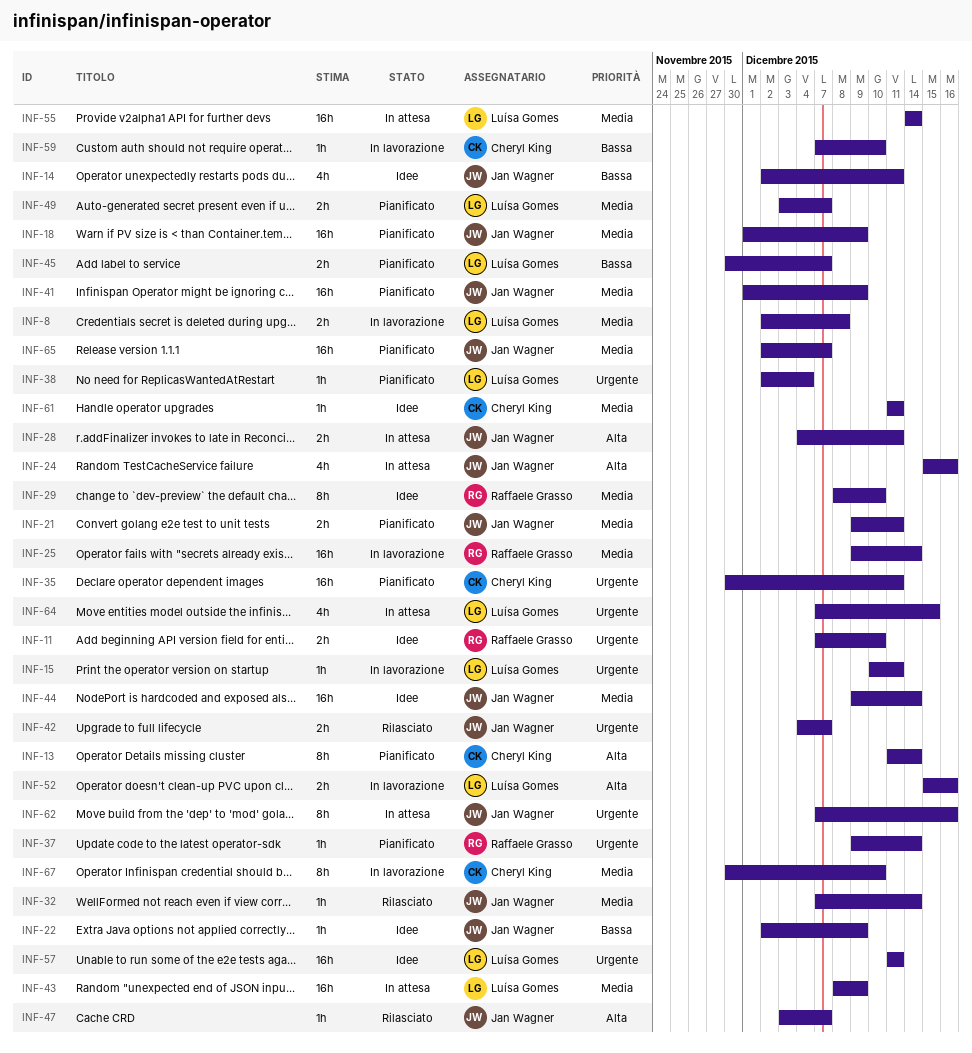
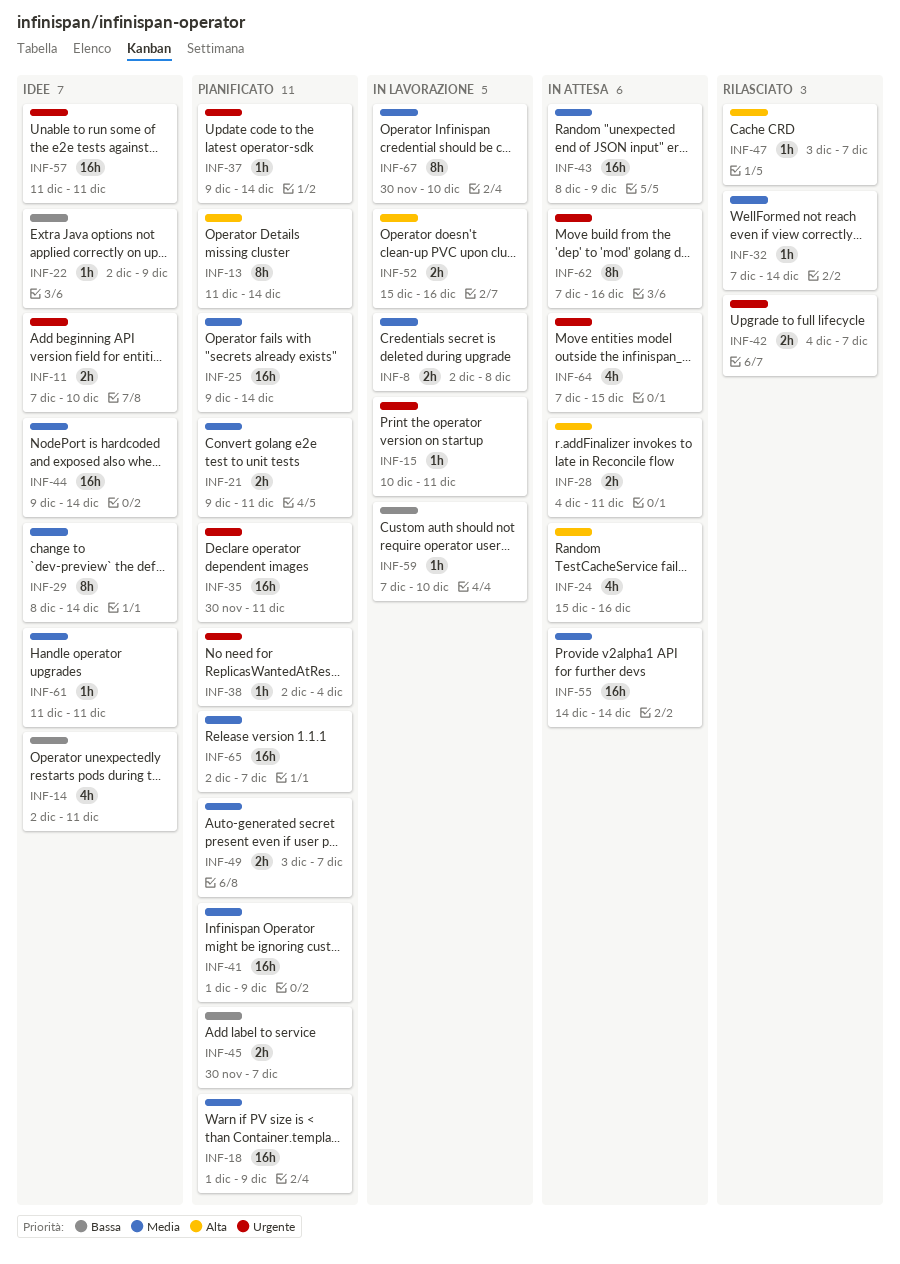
INF-25, status: In lavorazione -> Pianificato
INF-29, due: Dec 10 -> Dec 14

